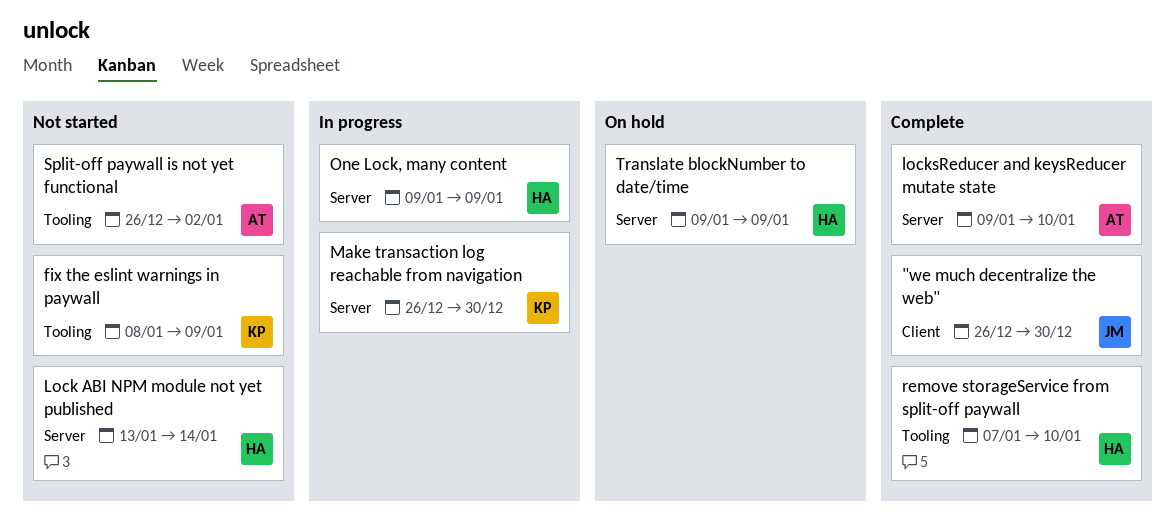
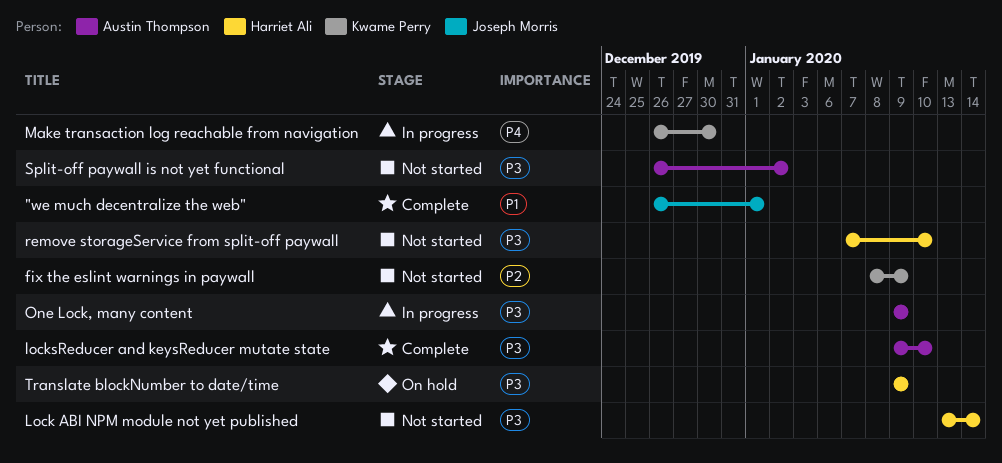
"we much decentralize the web", due: Dec 30 -> Jan 1
One Lock, many content, owner: Harriet Ali -> Austin Thompson
remove storageService from split-off paywall, status: Complete -> Not started

